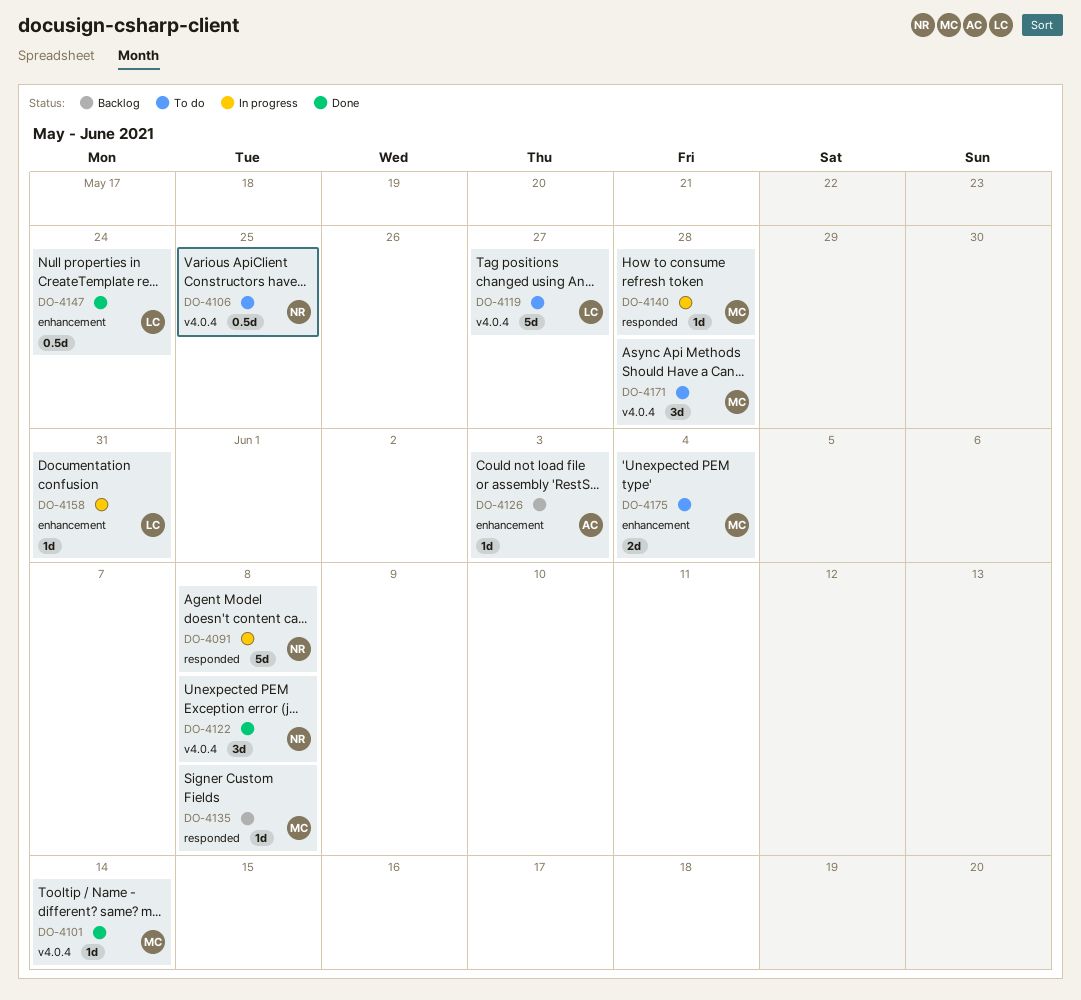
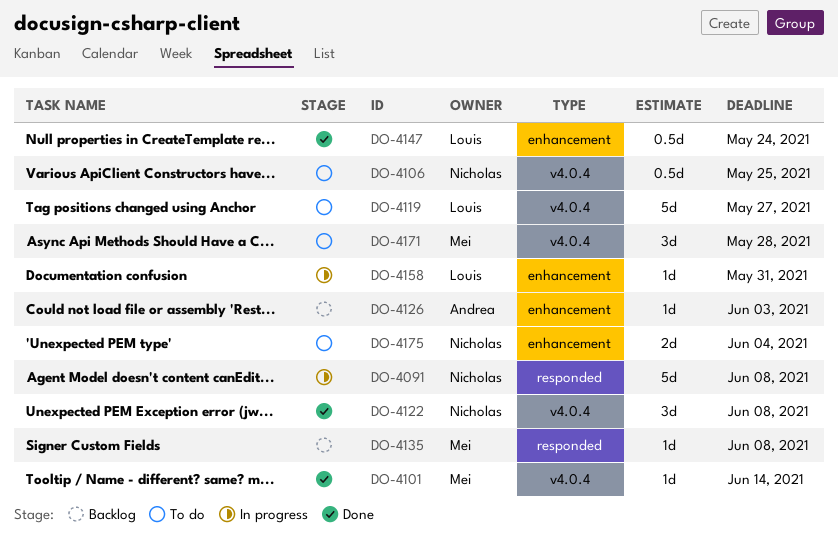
DO-4140: present -> none
DO-4175, owner: Mei -> Nicholas

